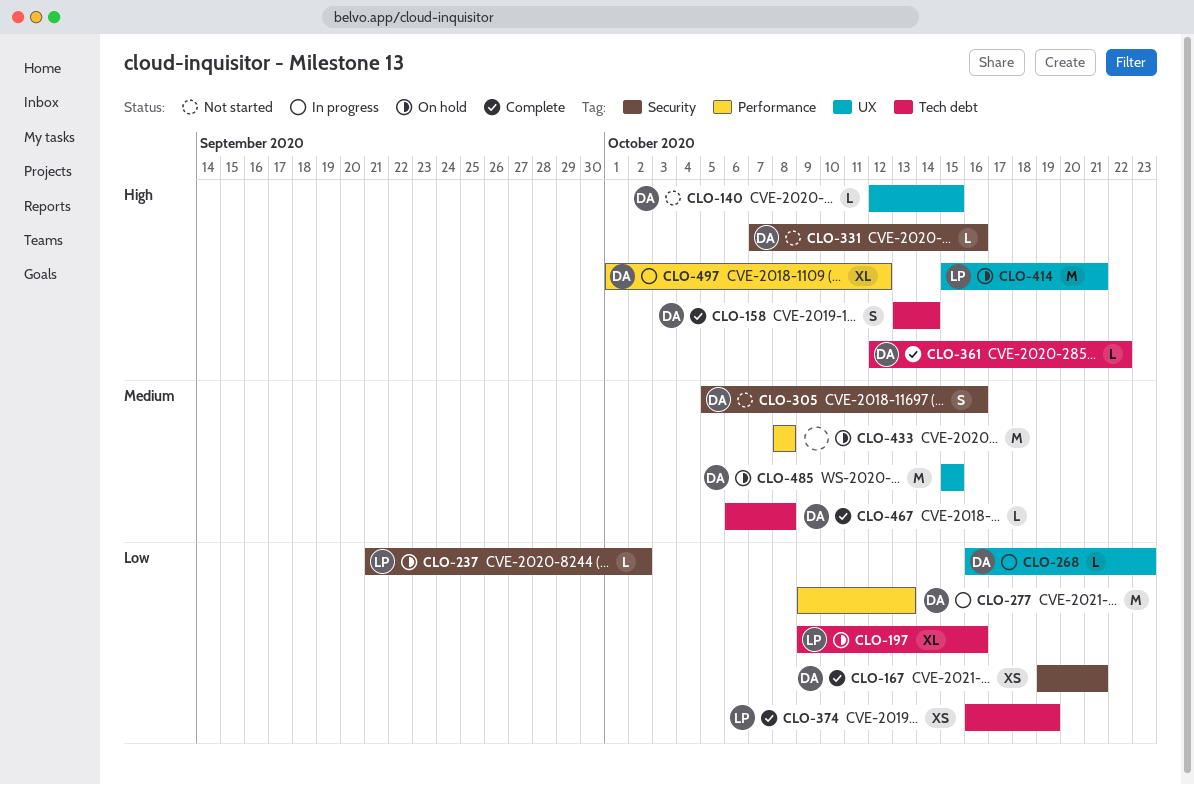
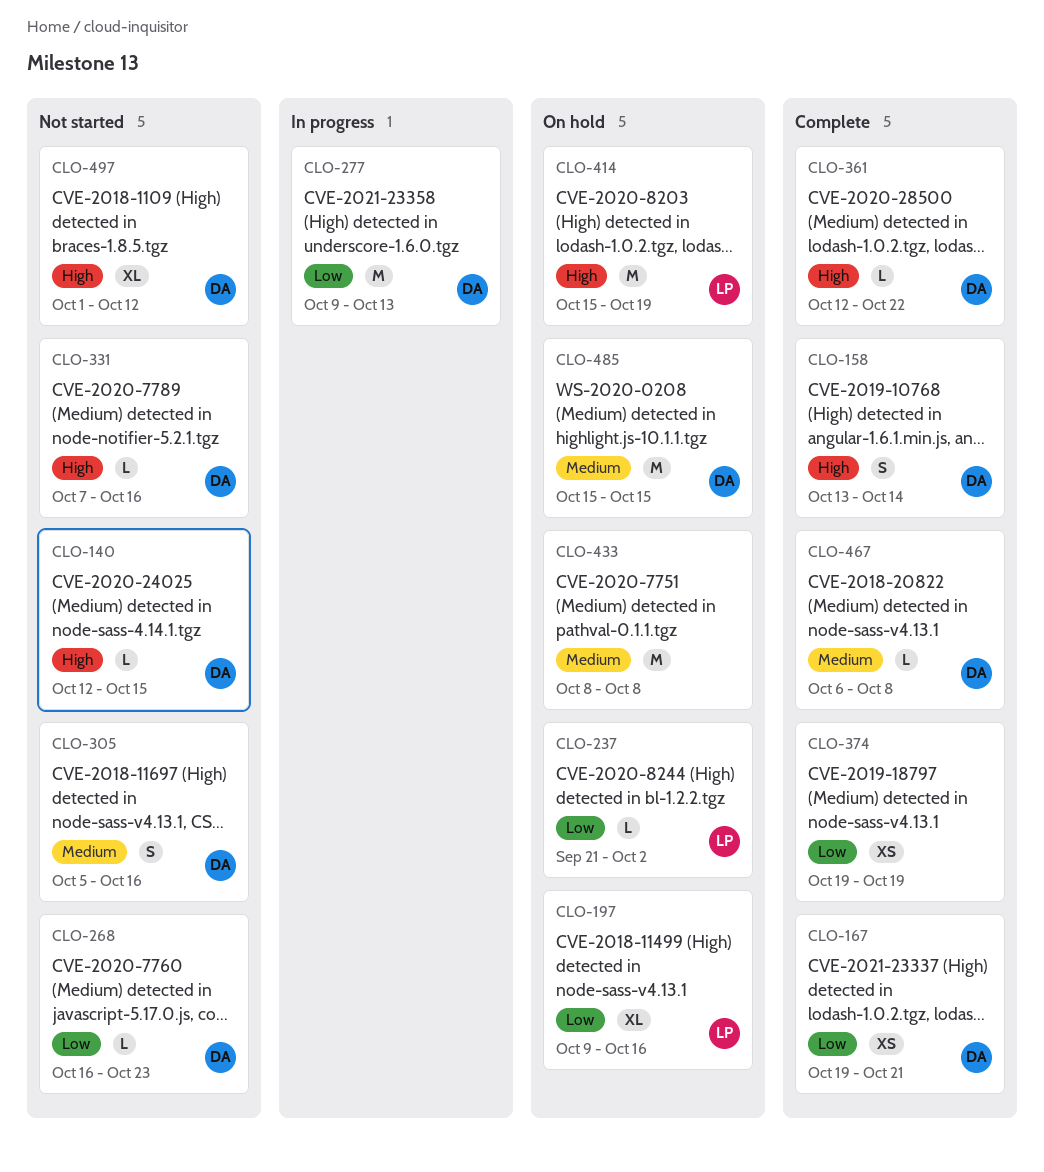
CLO-268, status: In progress -> Not started
CLO-374, owner: LP -> none
CLO-374, start: Oct 16 -> Oct 19
CLO-414, due: Oct 21 -> Oct 19
CLO-497, status: In progress -> Not started

